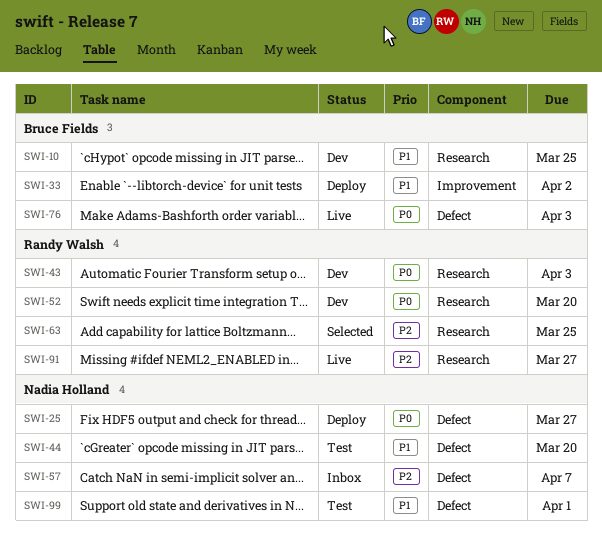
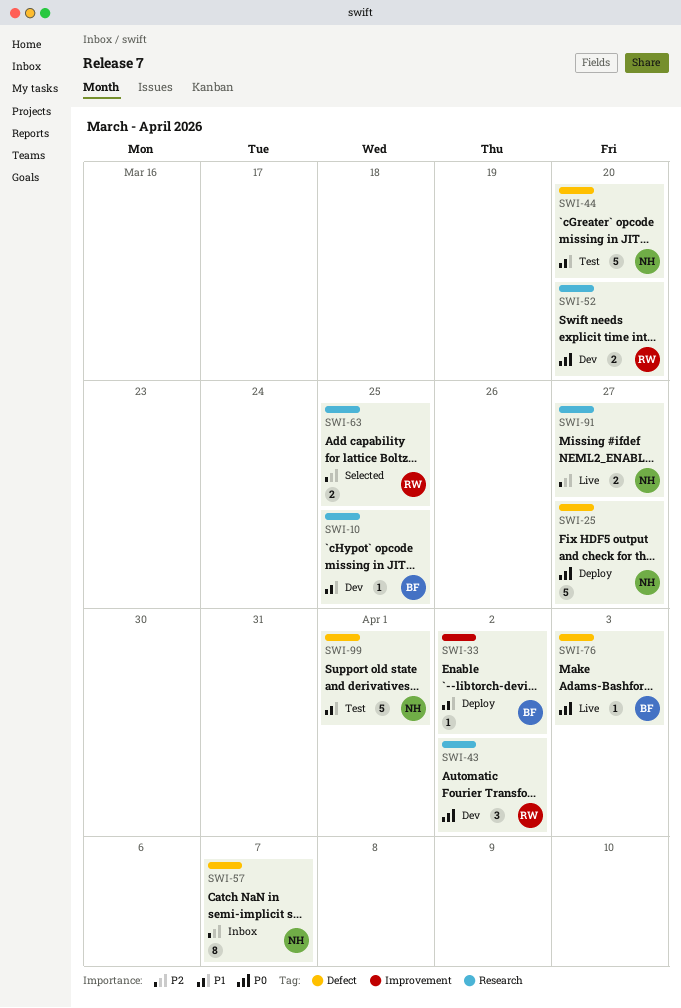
SWI-43, due: Apr 3 -> Apr 2
SWI-91, owner: Randy Walsh -> Nadia Holland

